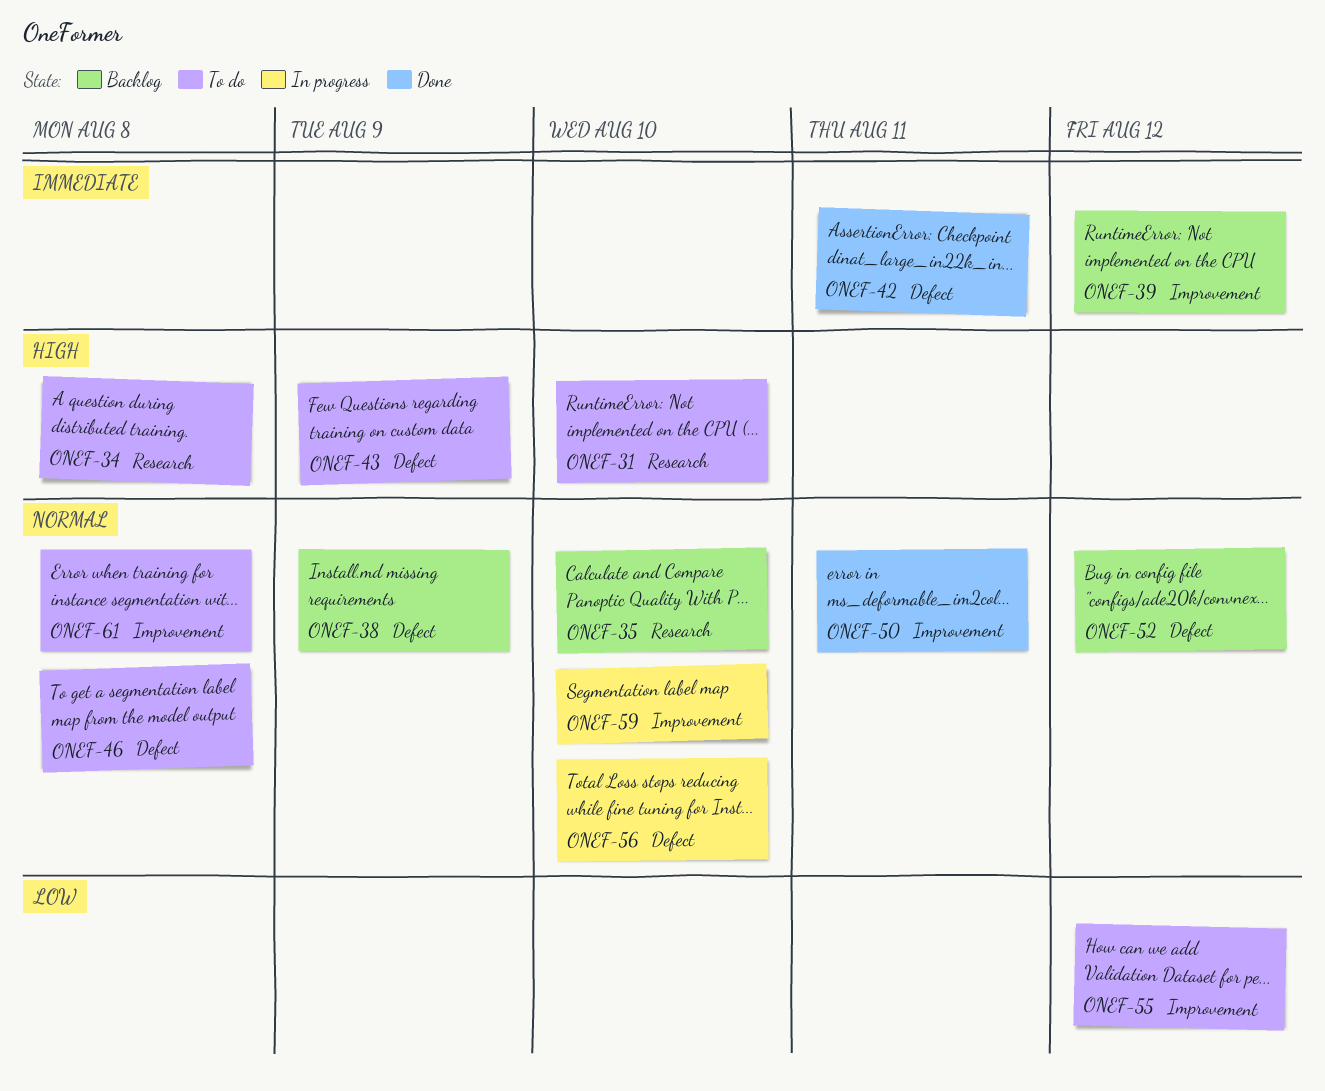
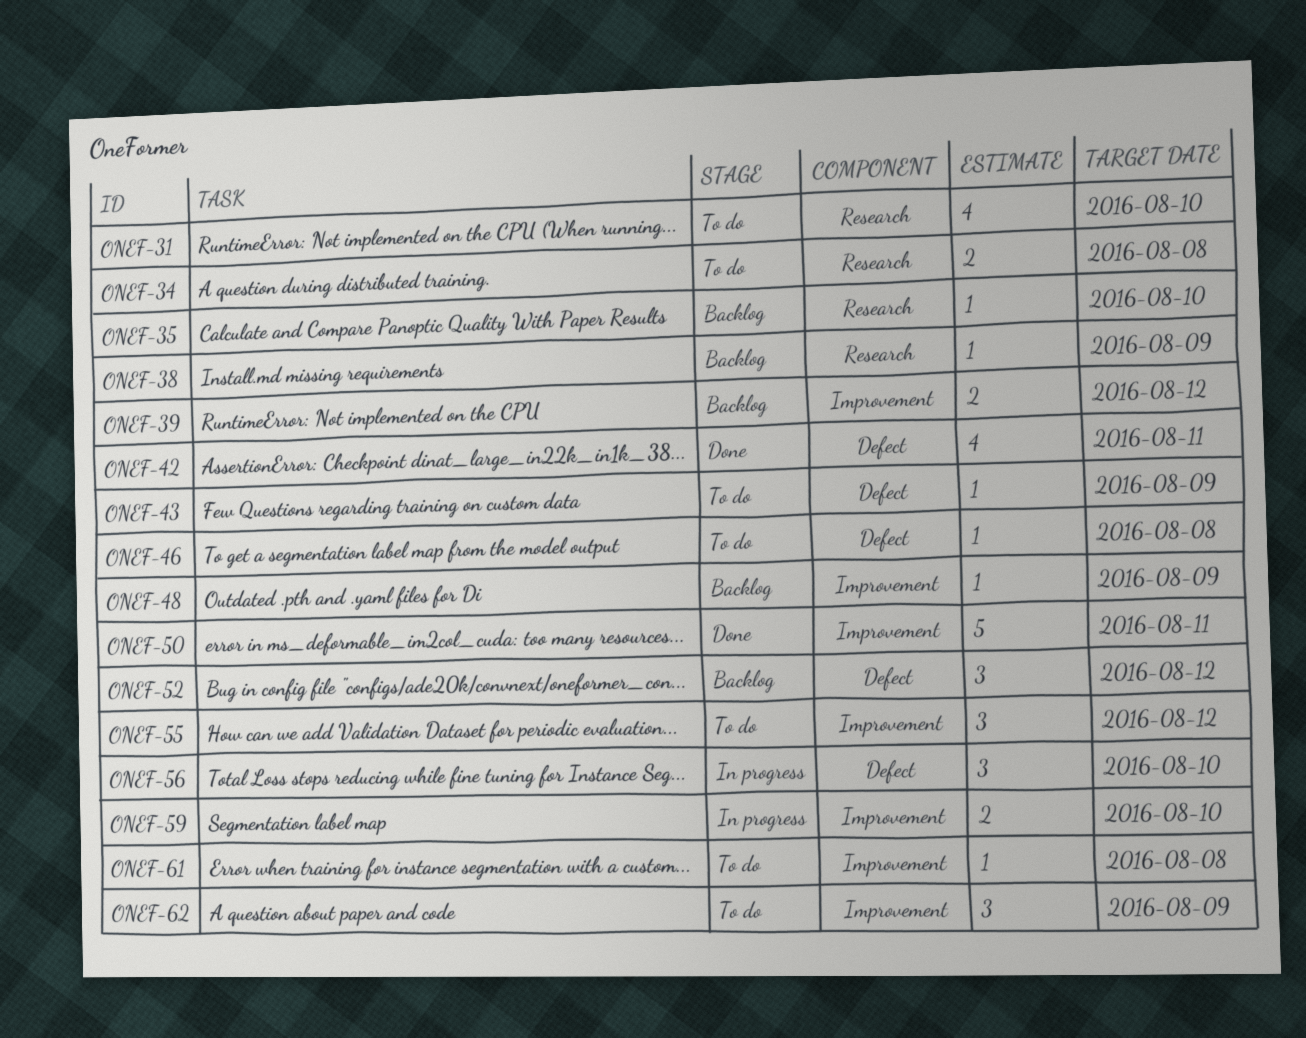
ONEF-38, label: Defect -> Research
ONEF-48: none -> present
ONEF-62: none -> present

